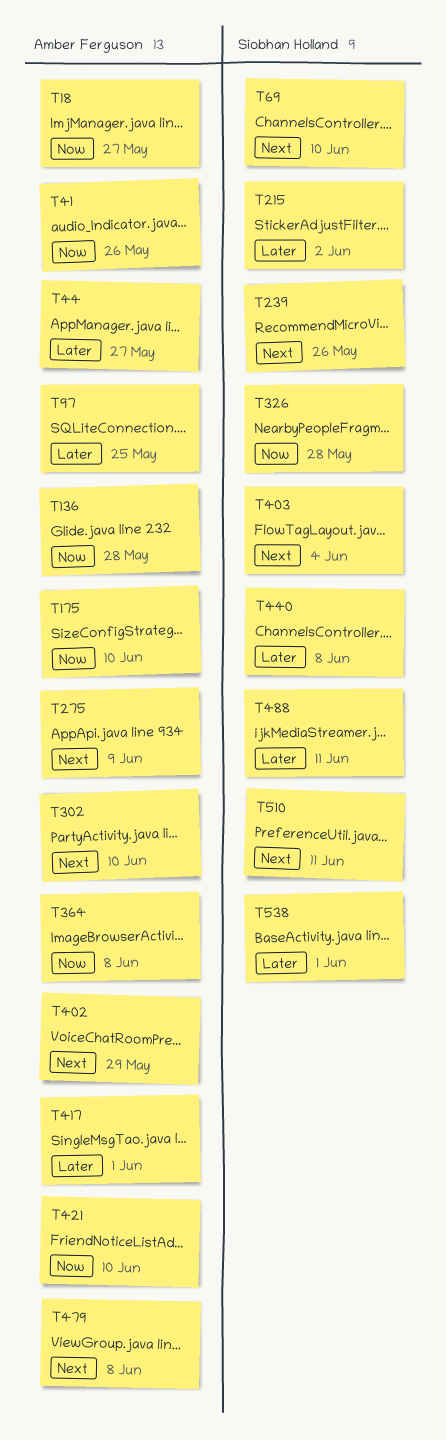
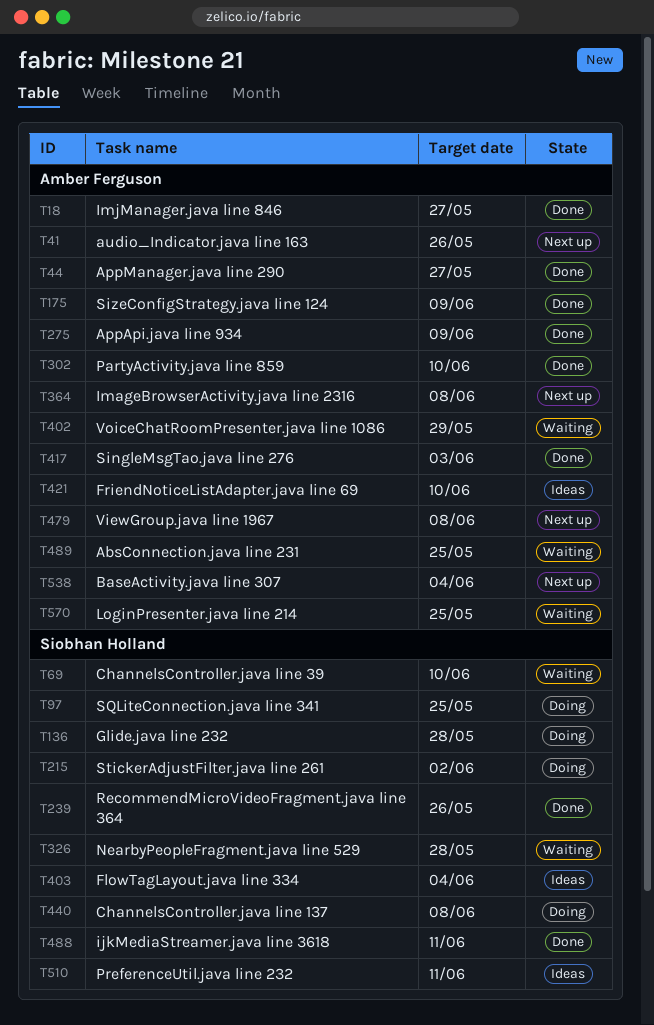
T97, owner: Amber Ferguson -> Siobhan Holland
T136, owner: Amber Ferguson -> Siobhan Holland
T175, due: Jun 10 -> Jun 9
T417, due: Jun 1 -> Jun 3
T489: none -> present
T538, owner: Siobhan Holland -> Amber Ferguson
T538, due: Jun 1 -> Jun 4
T570: none -> present

